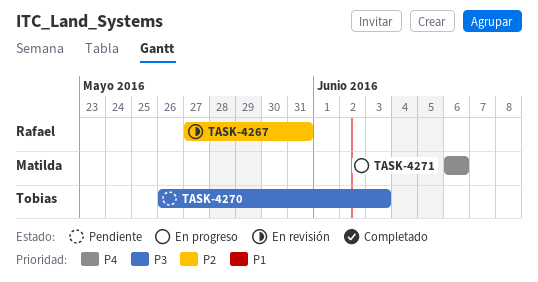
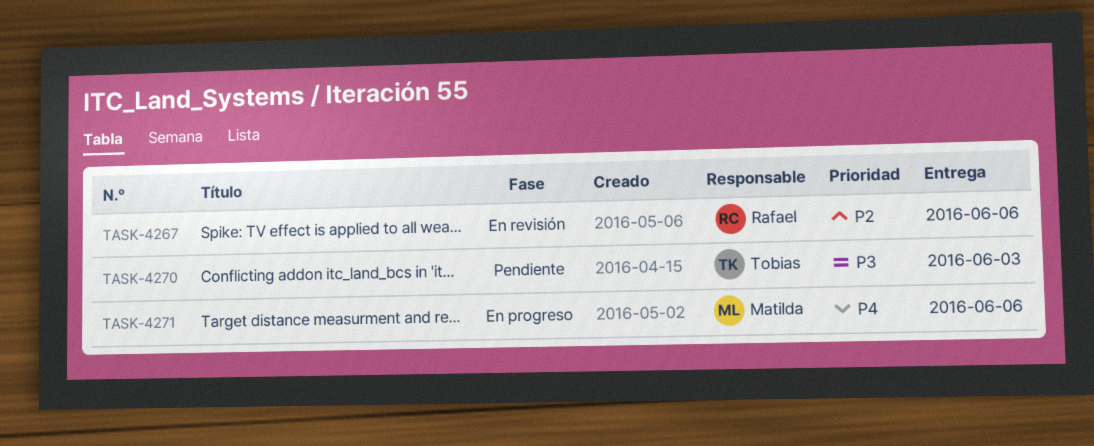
TASK-4267, due: May 31 -> Jun 6

